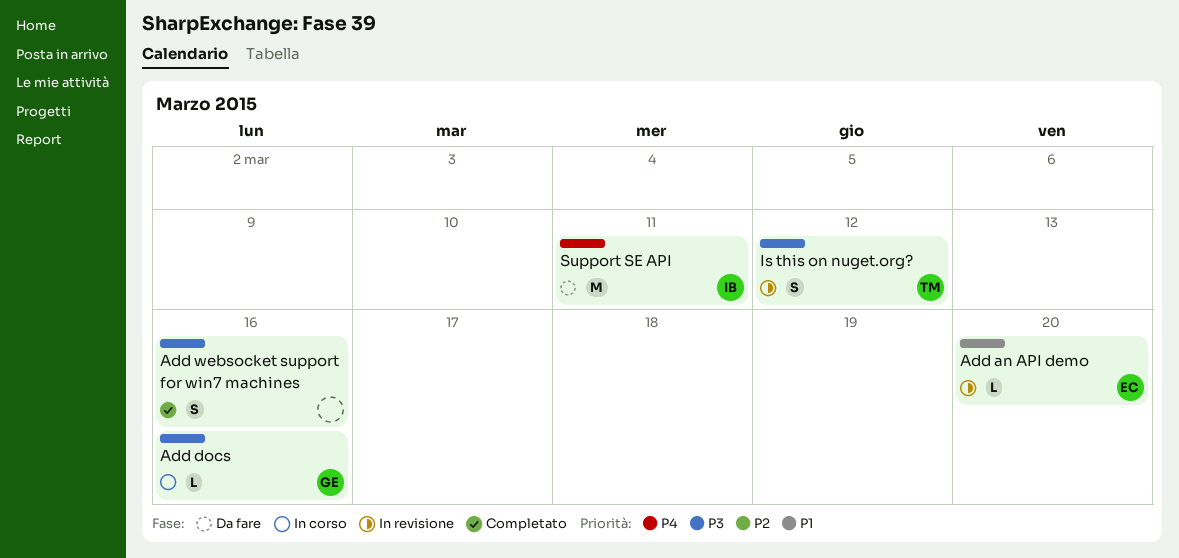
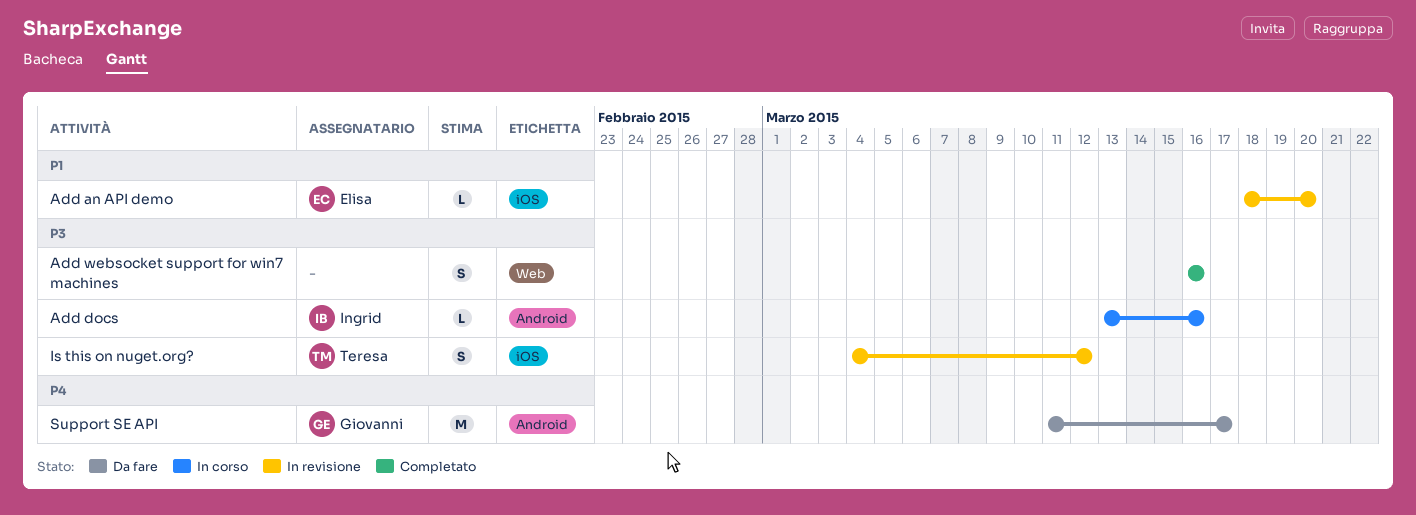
Add docs, owner: Giovanni -> Ingrid
Support SE API, owner: Ingrid -> Giovanni
Support SE API, due: Mar 11 -> Mar 17

